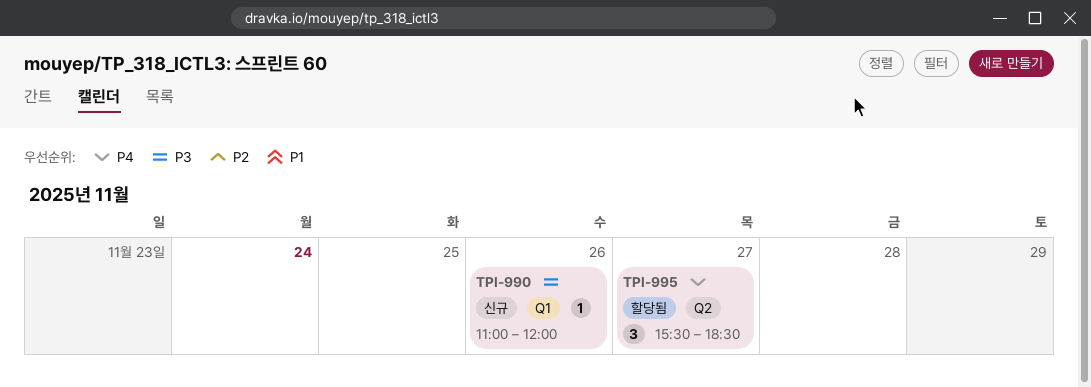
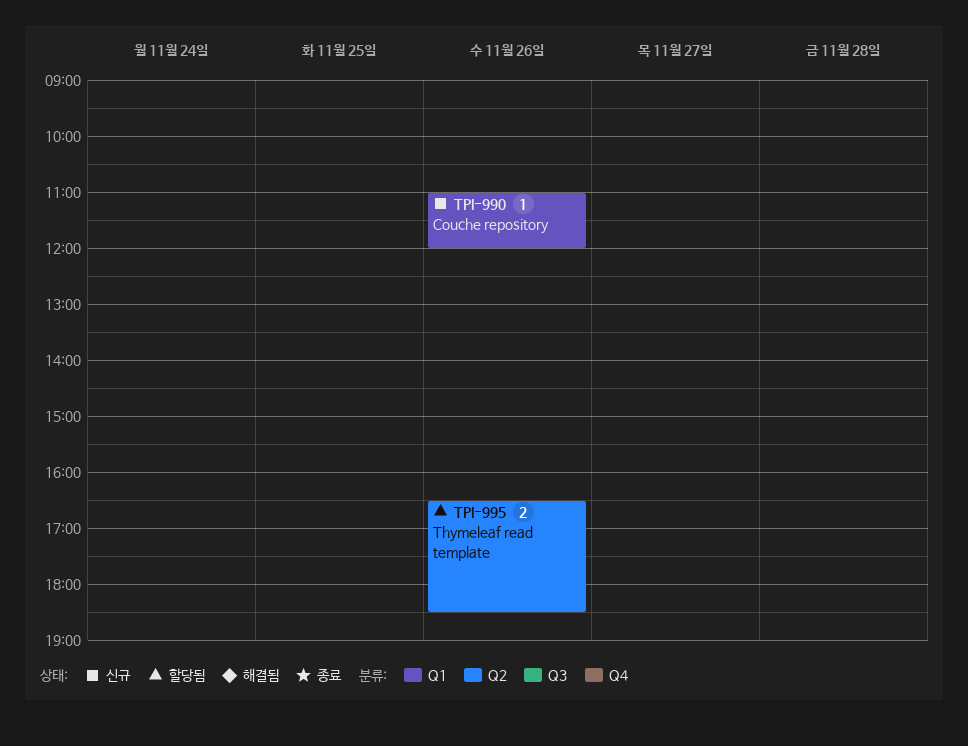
TPI-995, estimate: 3 -> 2
TPI-995, day: Nov 27 -> Nov 26
TPI-995, begins: 15:30 -> 16:30

